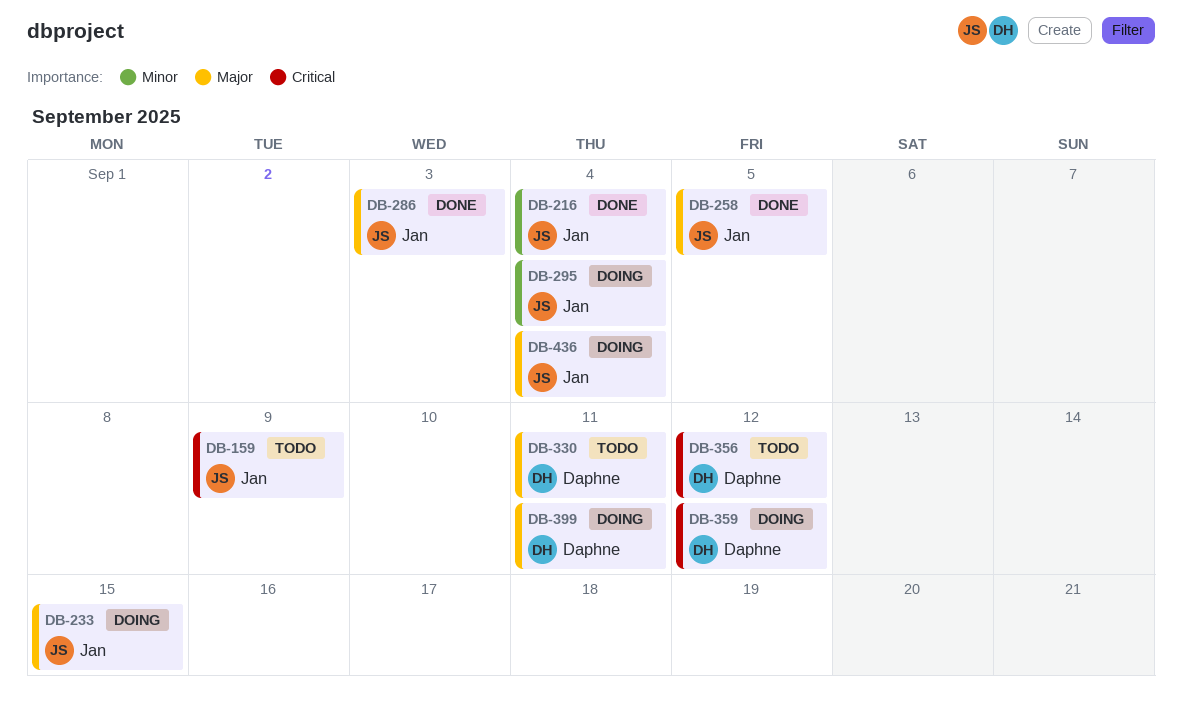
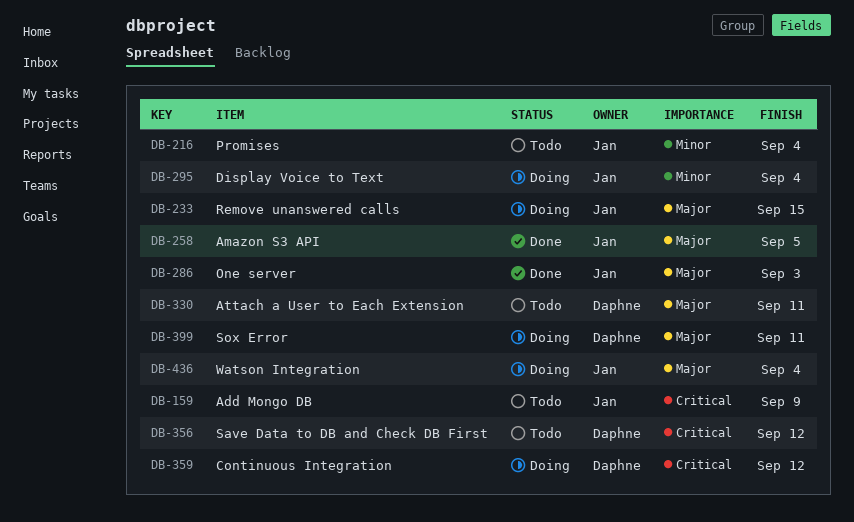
DB-216, status: Done -> Todo

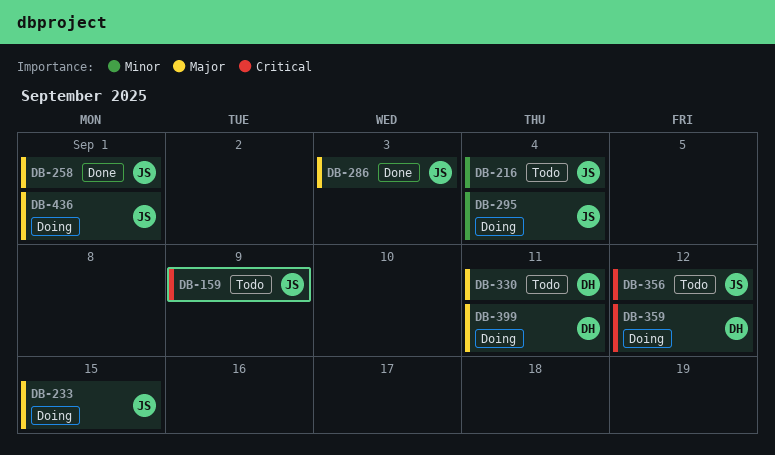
DB-258, due: Sep 5 -> Sep 1
DB-356, owner: Daphne -> Jan
DB-436, due: Sep 4 -> Sep 1

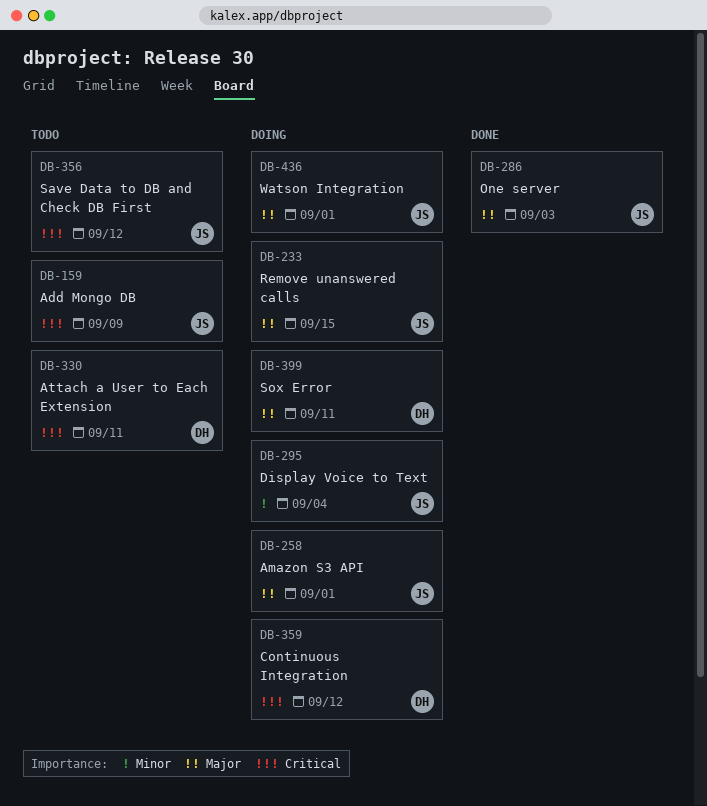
DB-216: present -> none
DB-258, status: Done -> Doing
DB-330, priority: Major -> Critical

